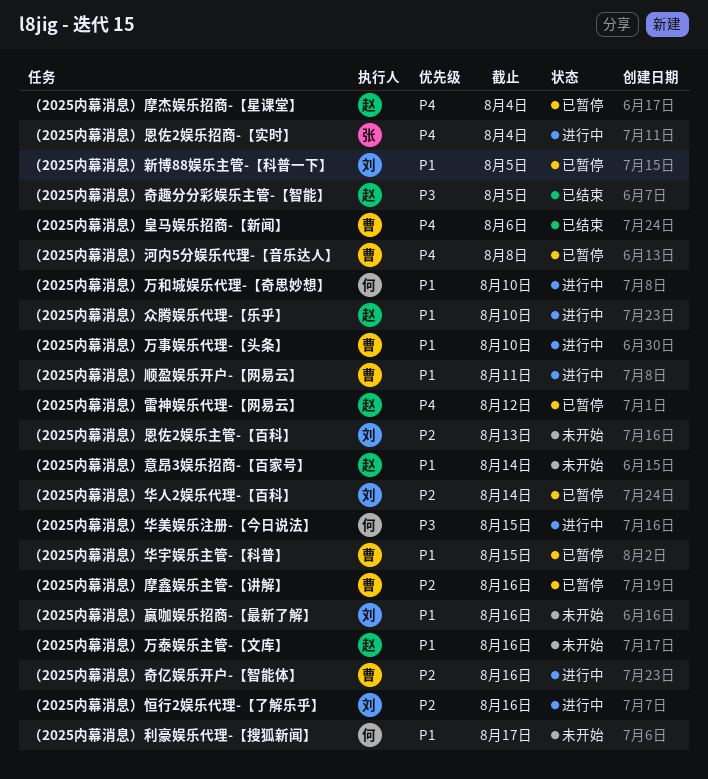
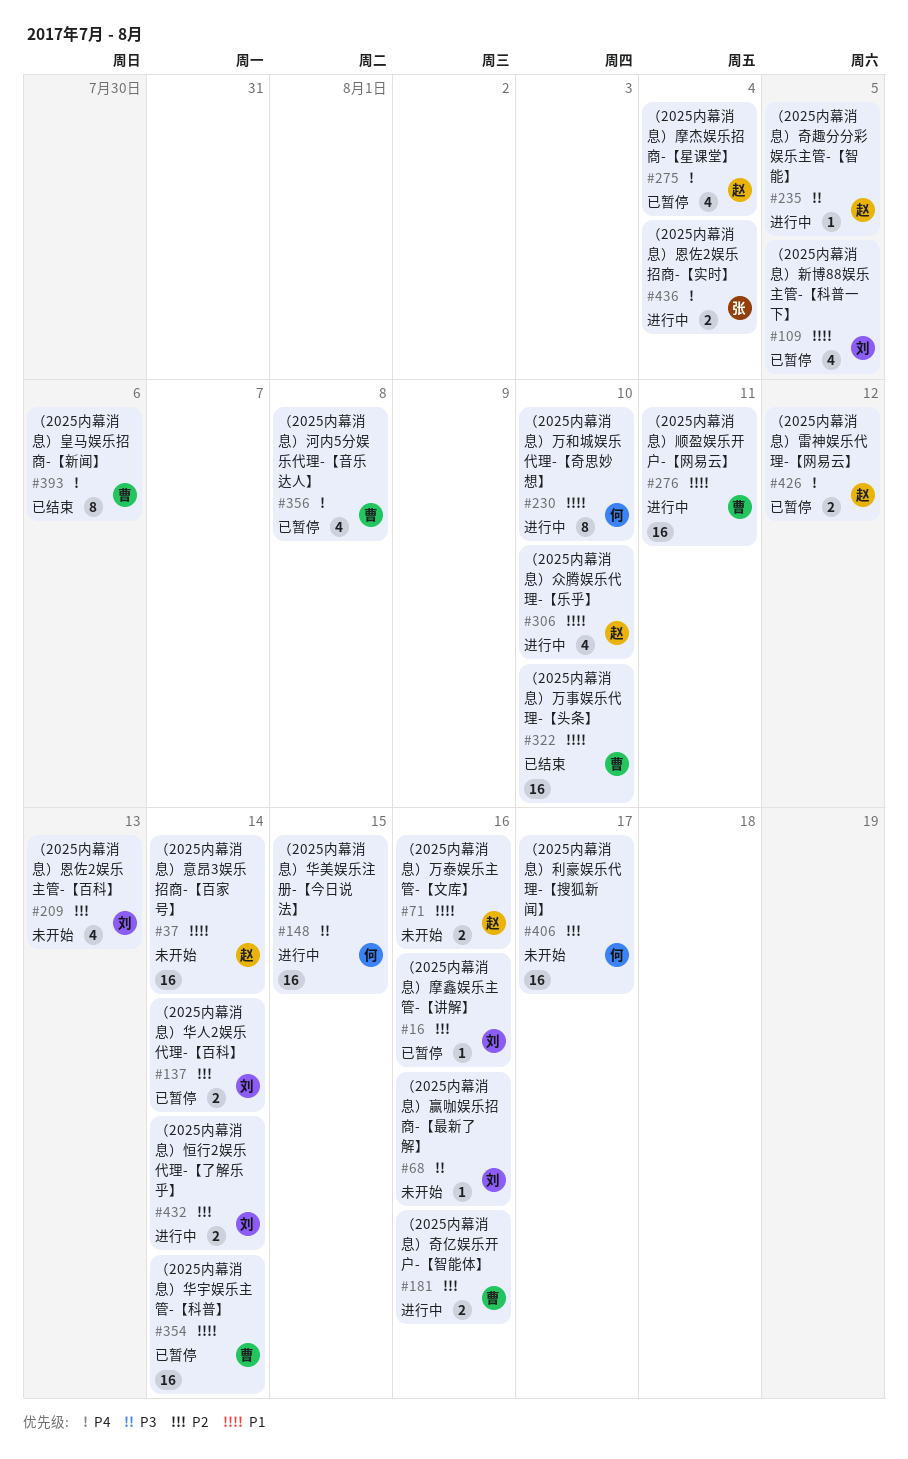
（2025内幕消息）万事娱乐代理-【头条】, status: 进行中 -> 已结束
（2025内幕消息）利豪娱乐代理-【搜狐新闻】, priority: P1 -> P2
（2025内幕消息）华宇娱乐主管-【科普】, due: Aug 15 -> Aug 14
（2025内幕消息）奇趣分分彩娱乐主管-【智能】, status: 已结束 -> 进行中
（2025内幕消息）恒行2娱乐代理-【了解乐乎】, due: Aug 16 -> Aug 14
（2025内幕消息）摩鑫娱乐主管-【讲解】, owner: 曹 -> 刘
（2025内幕消息）赢咖娱乐招商-【最新了解】, priority: P1 -> P3

